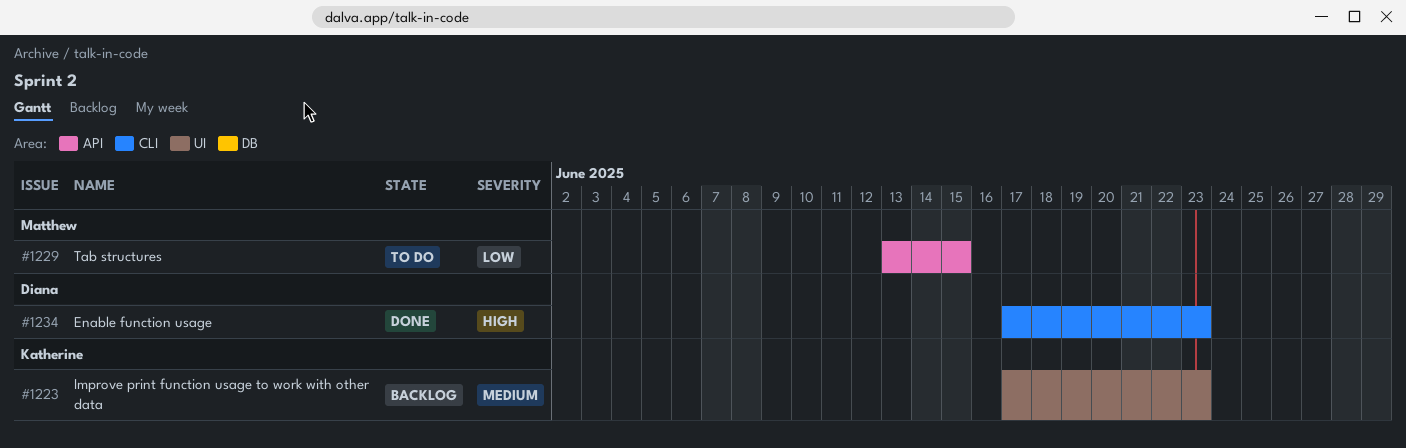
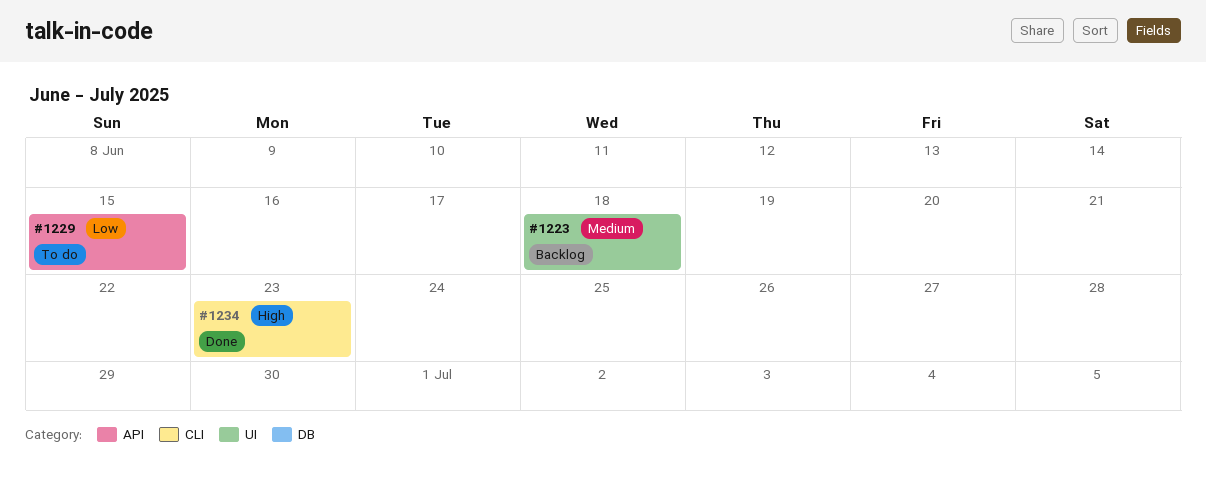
#1223, due: Jun 23 -> Jun 18

